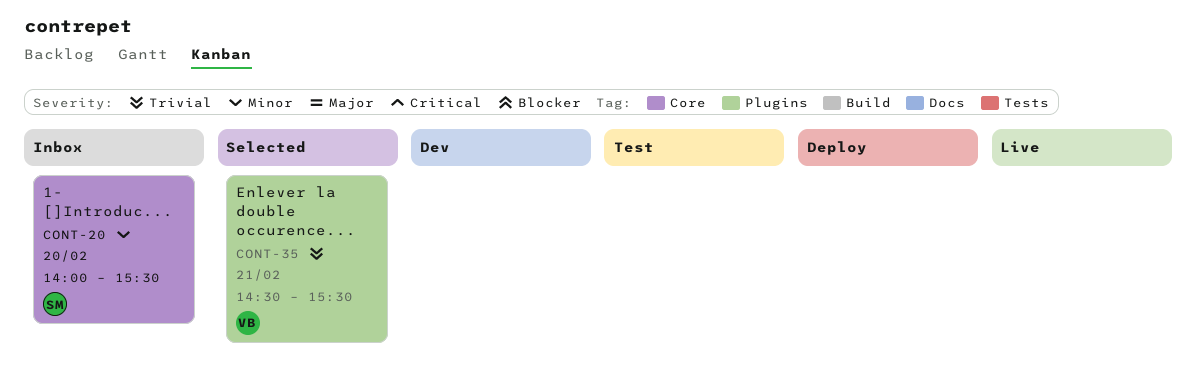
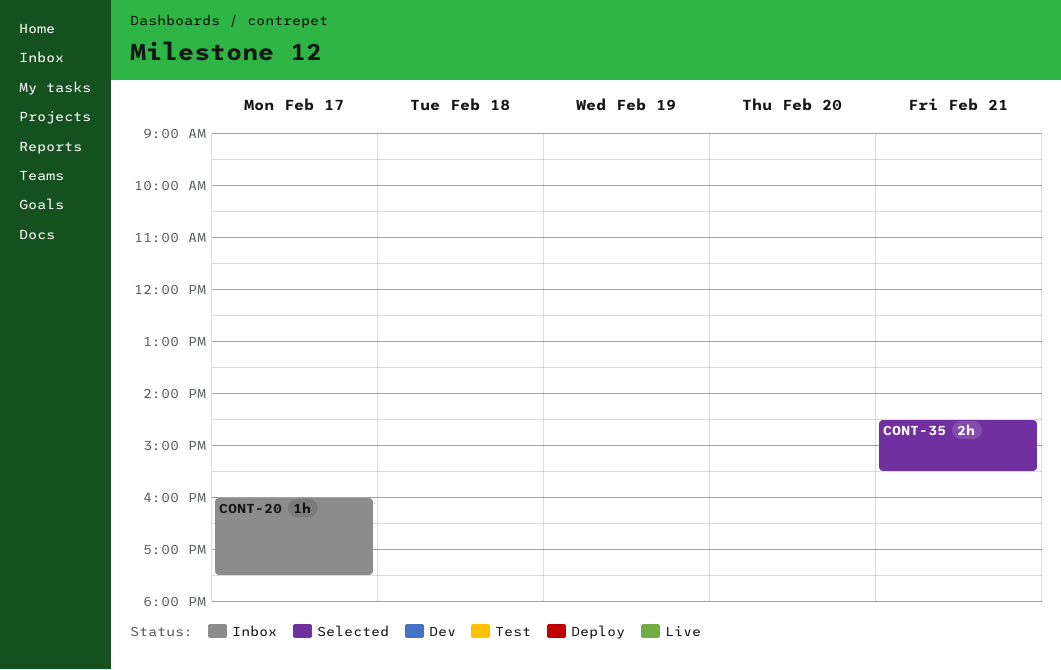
CONT-20, day: Feb 20 -> Feb 17
CONT-20, begins: 14:00 -> 16:00
CONT-20, ends: 15:30 -> 17:30

